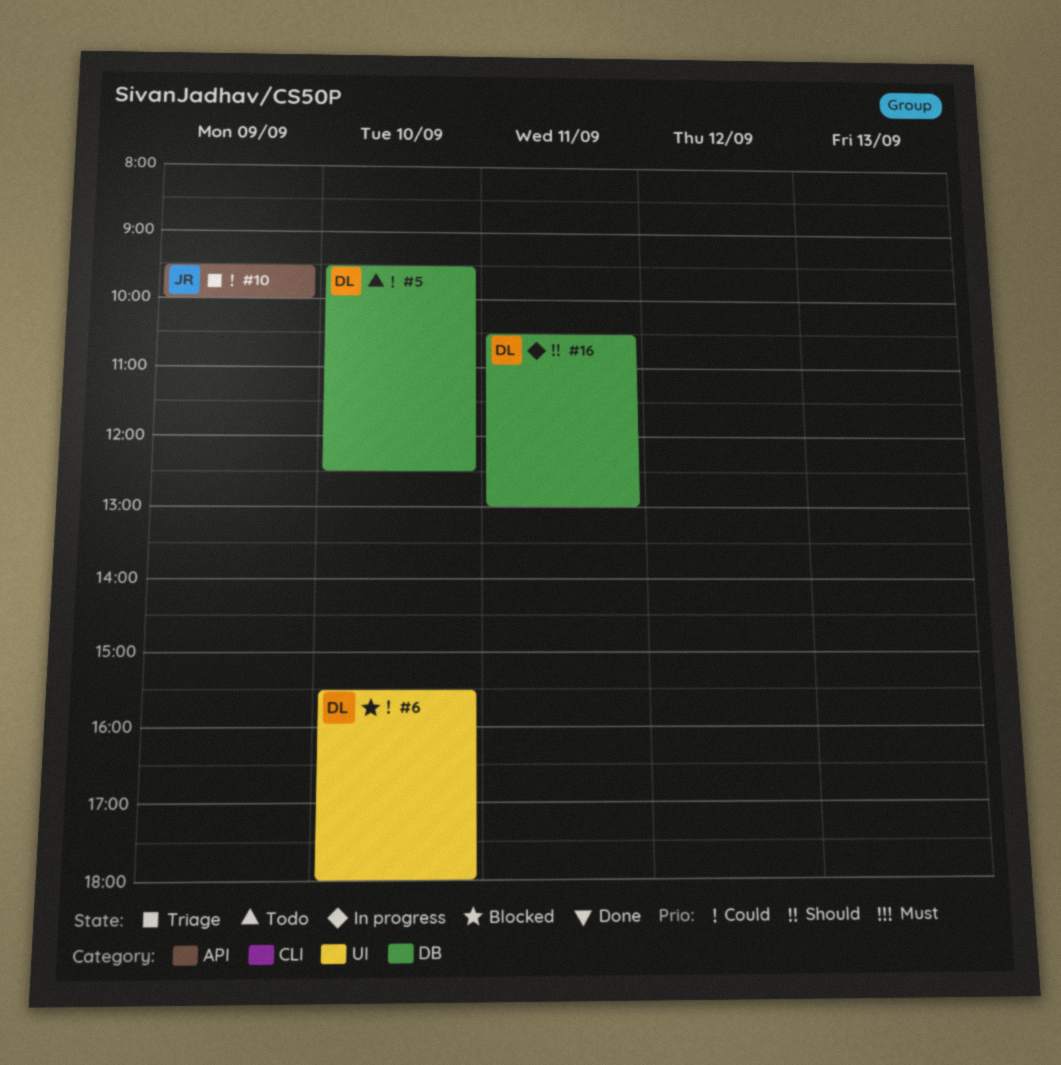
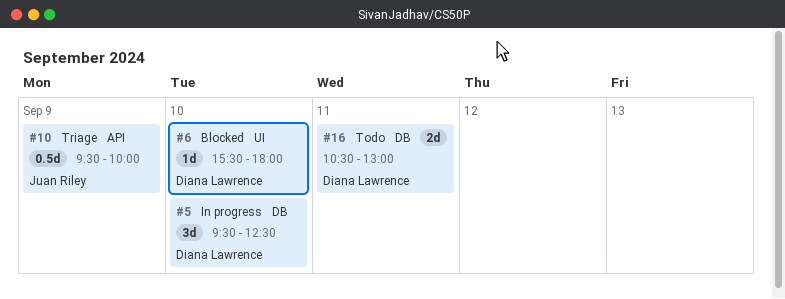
#5, status: Todo -> In progress
#16, status: In progress -> Todo

